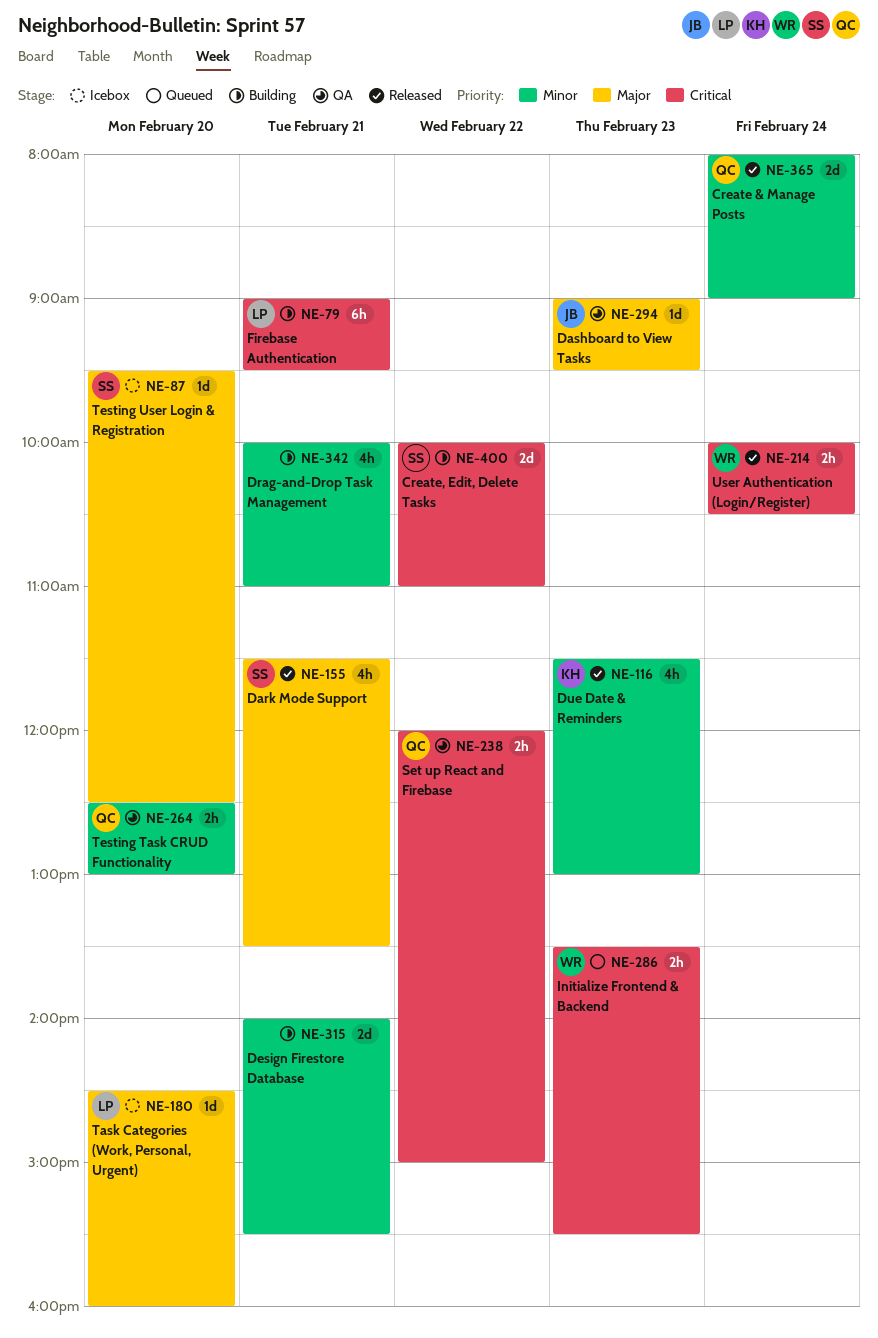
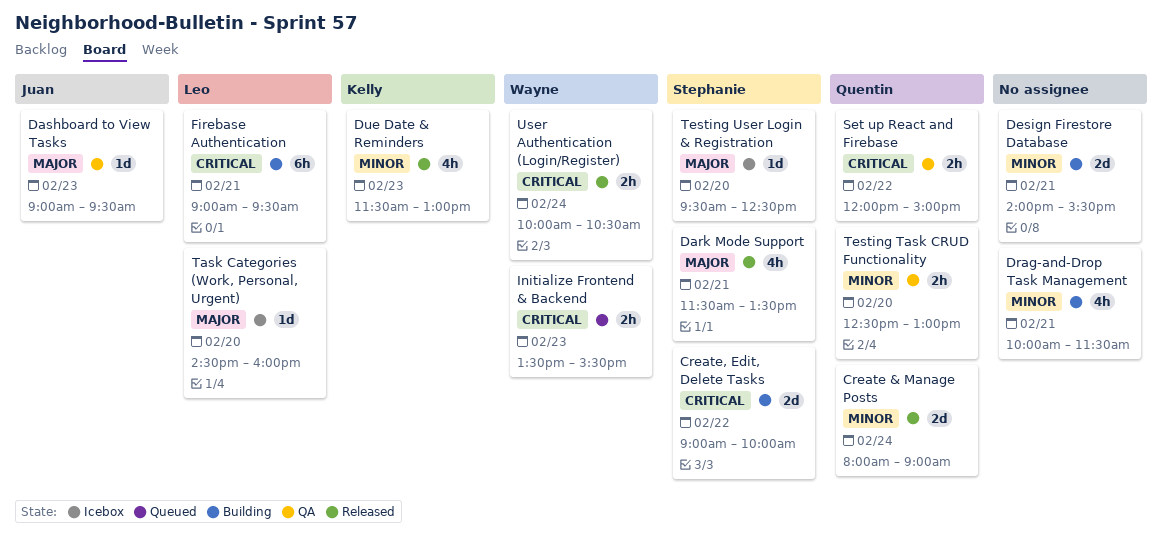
Create, Edit, Delete Tasks, begins: 10:00 -> 09:00
Create, Edit, Delete Tasks, ends: 11:00 -> 10:00
Drag-and-Drop Task Management, ends: 11:00 -> 11:30

